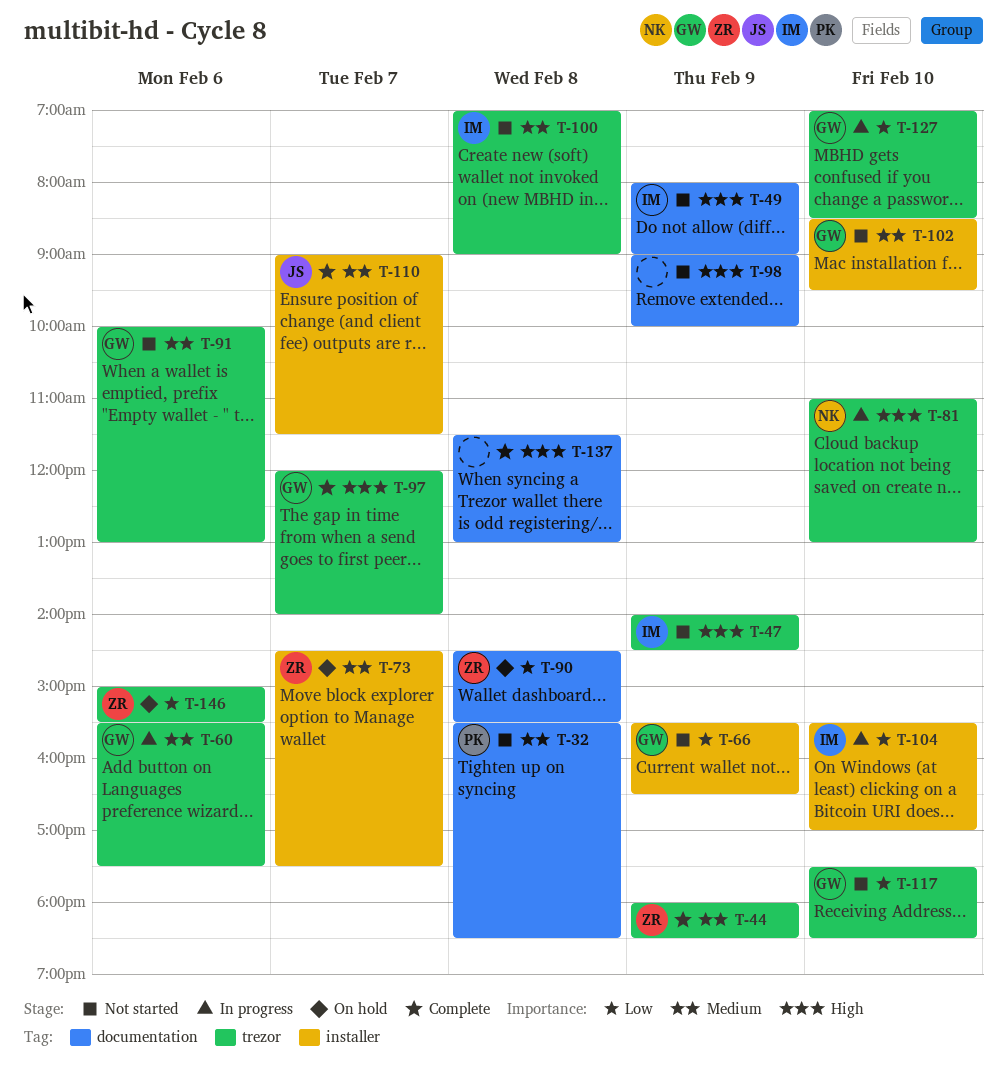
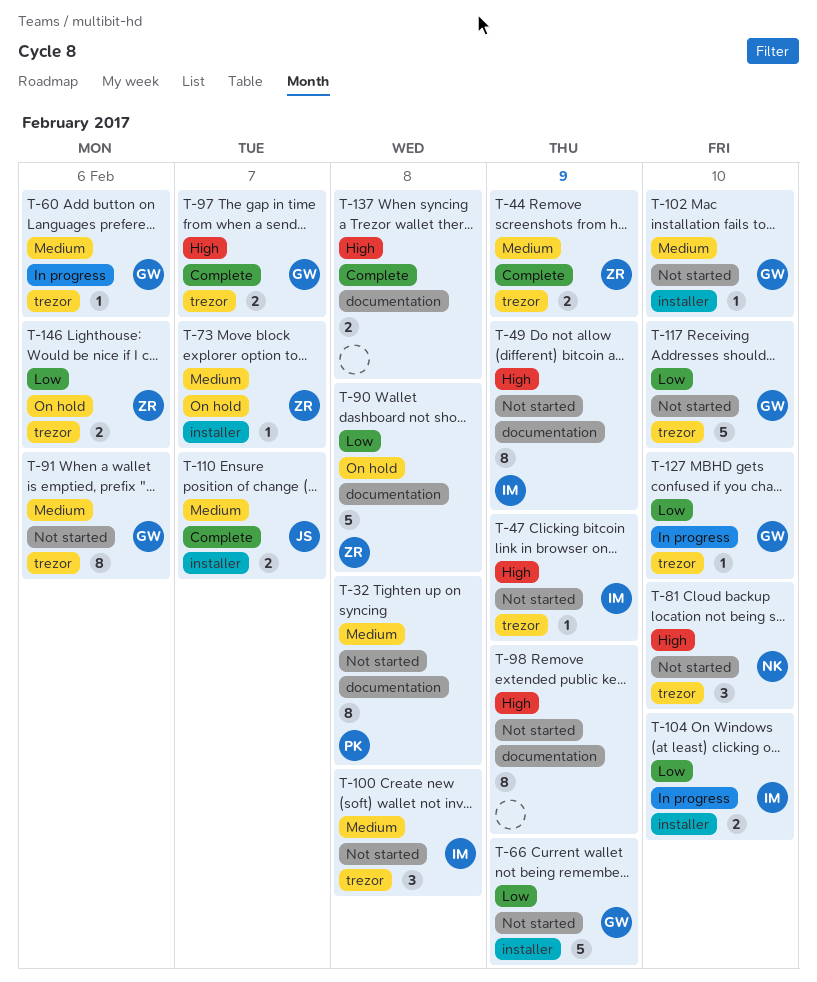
T-81, status: In progress -> Not started

